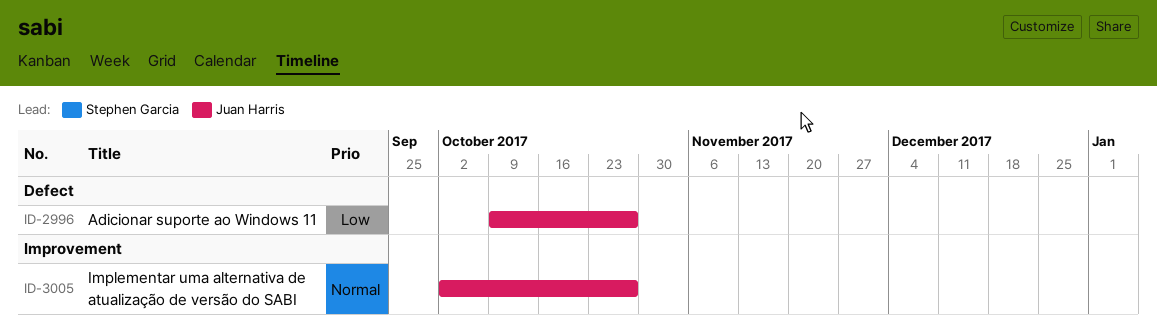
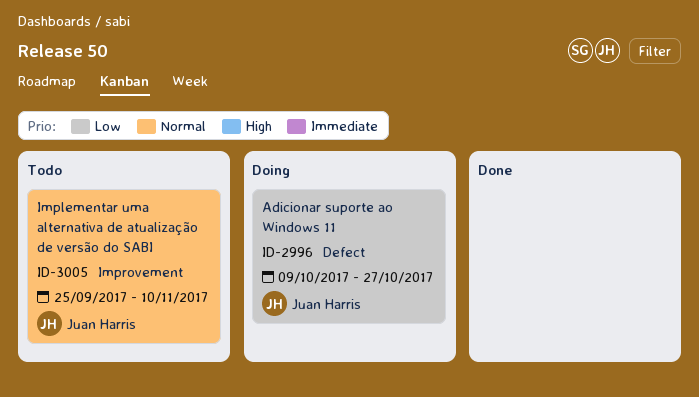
ID-3005, start: Oct 2 -> Sep 25
ID-3005, due: Oct 27 -> Nov 10

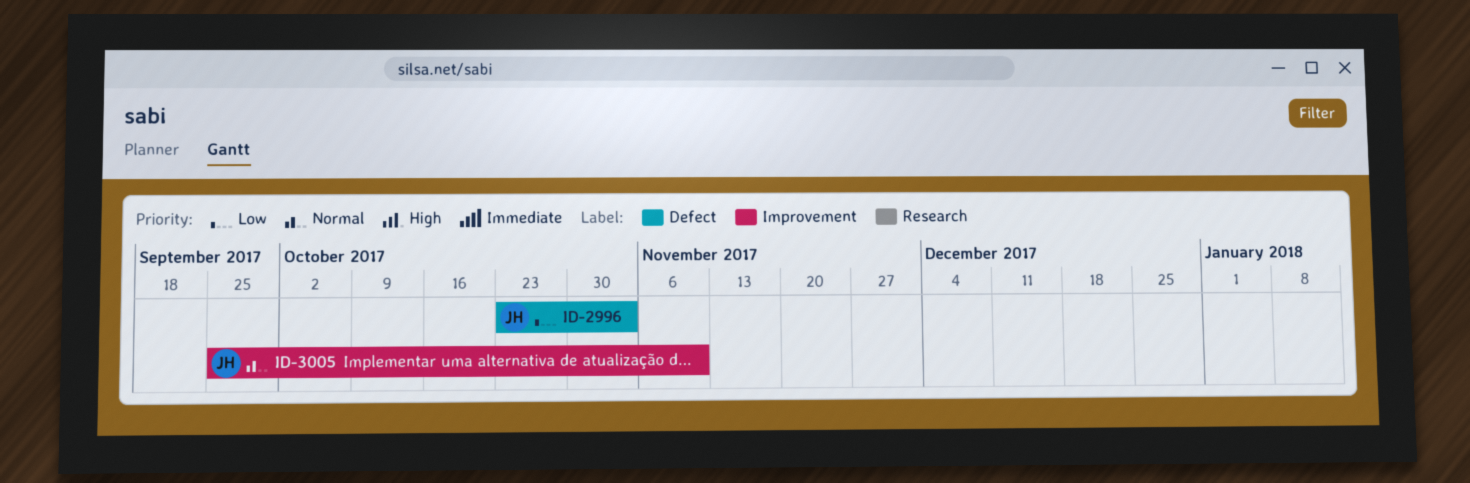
ID-2996, start: Oct 9 -> Oct 23
ID-2996, due: Oct 27 -> Nov 3

